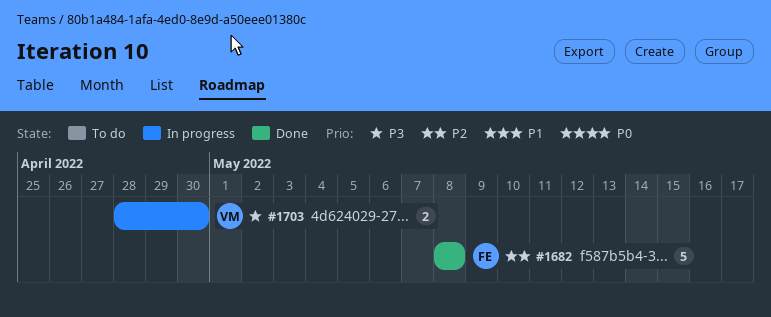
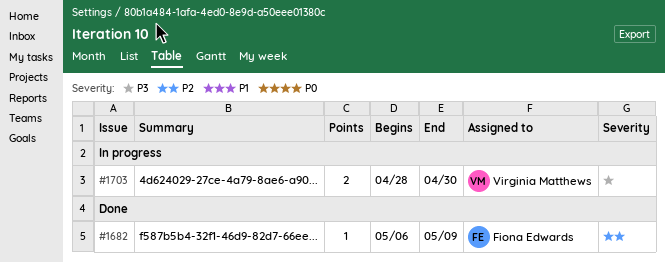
#1682, estimate: 5 -> 1
#1682, start: May 8 -> May 6
#1682, due: May 8 -> May 9

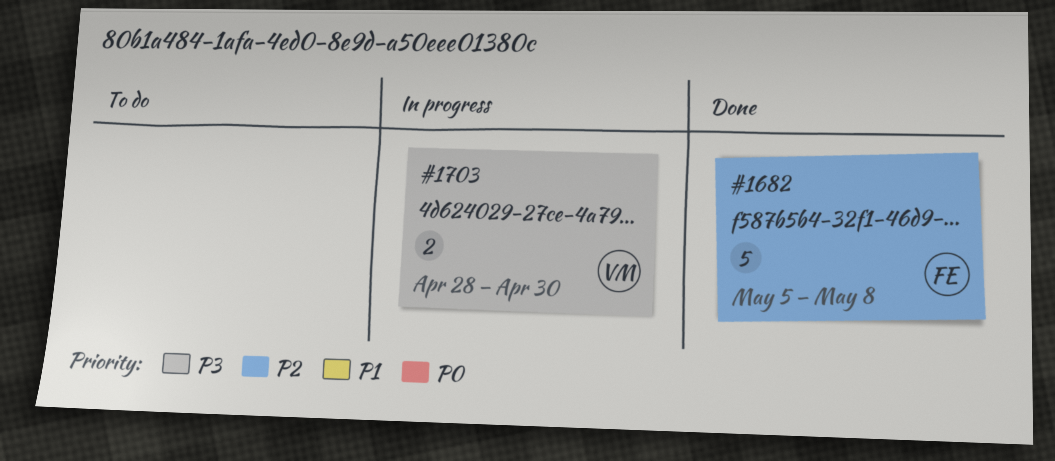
#1682, estimate: 1 -> 5
#1682, start: May 6 -> May 5
#1682, due: May 9 -> May 8

